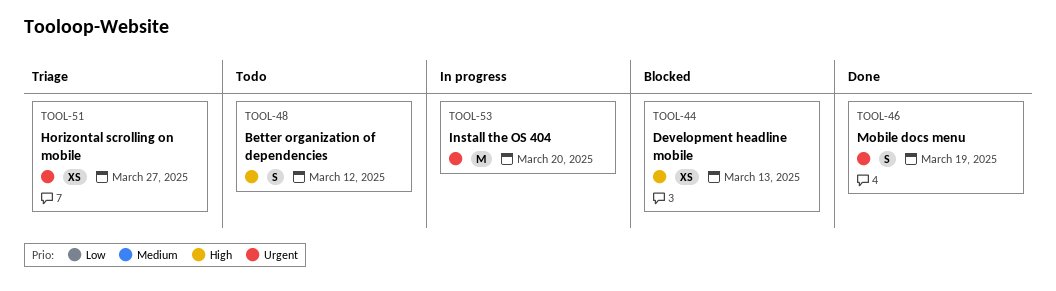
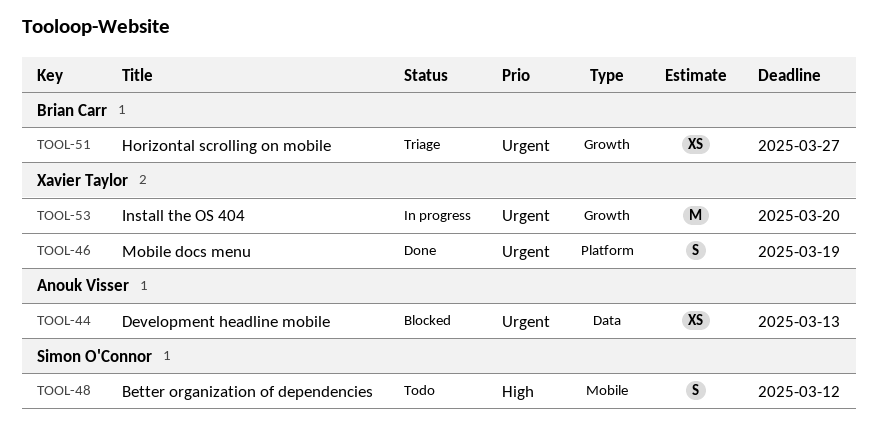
TOOL-44, priority: High -> Urgent

